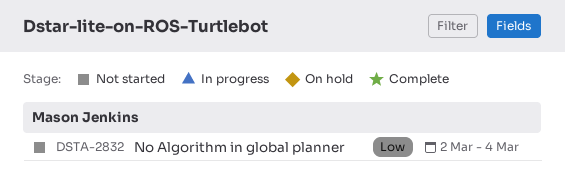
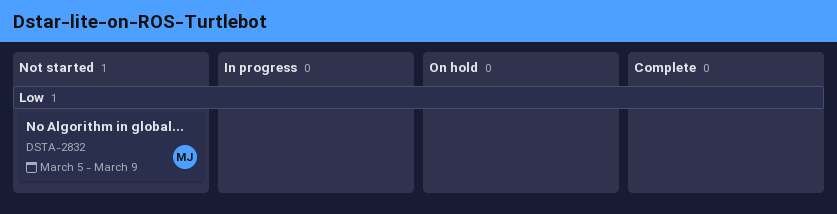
DSTA-2832, start: Mar 2 -> Mar 5
DSTA-2832, due: Mar 4 -> Mar 9

